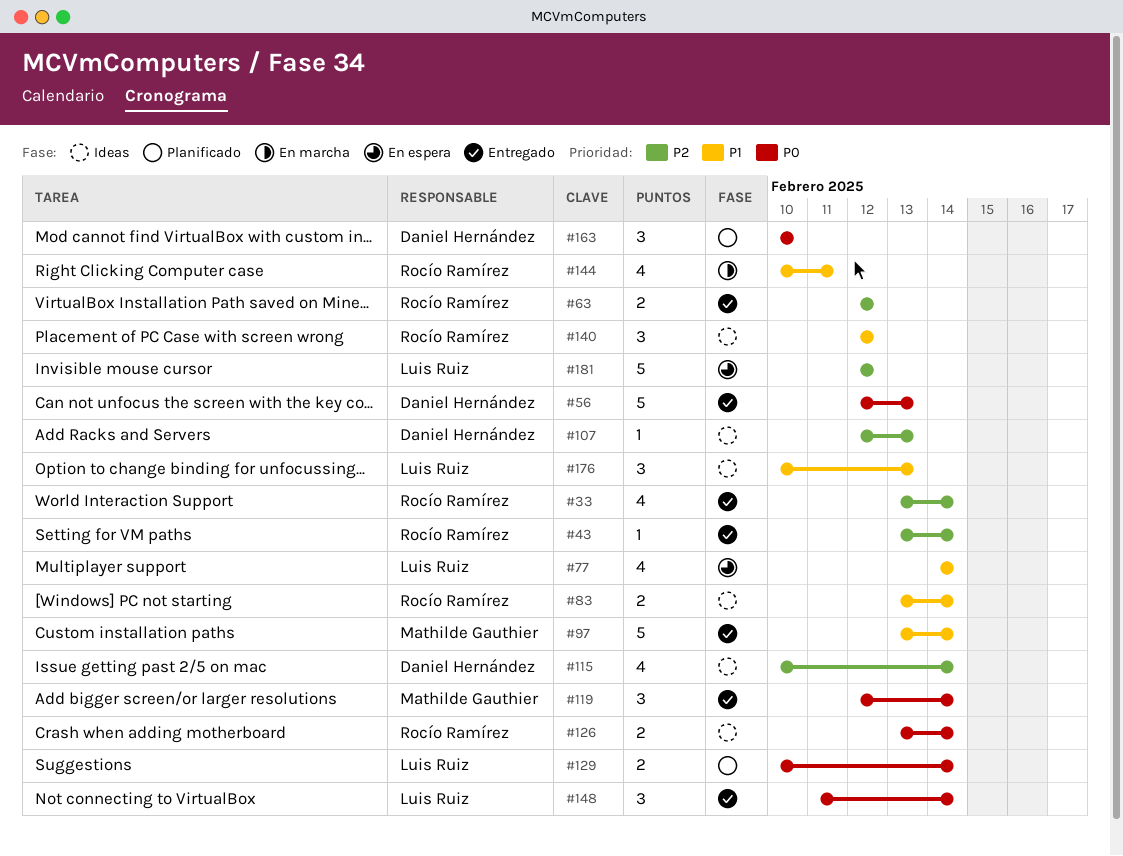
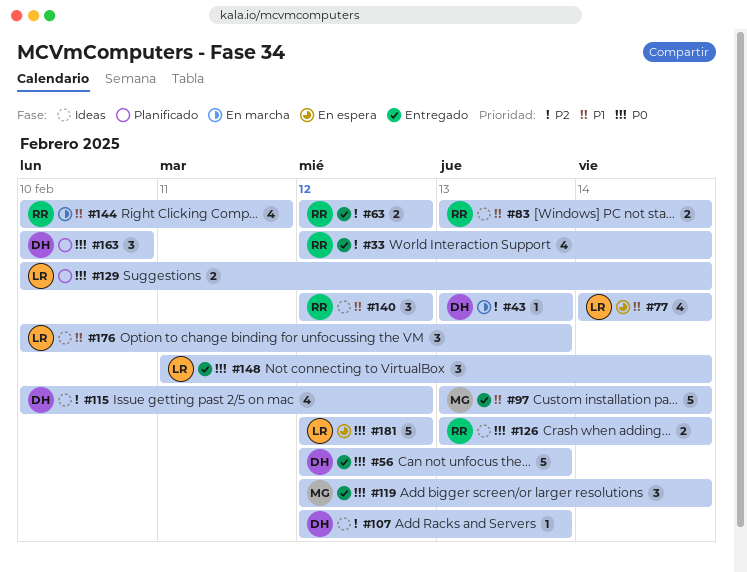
#33, start: Feb 13 -> Feb 12
#43, status: Entregado -> En marcha
#43, owner: Rocío Ramírez -> Daniel Hernández
#43, due: Feb 14 -> Feb 13
#115, due: Feb 14 -> Feb 12
#181, priority: P2 -> P0

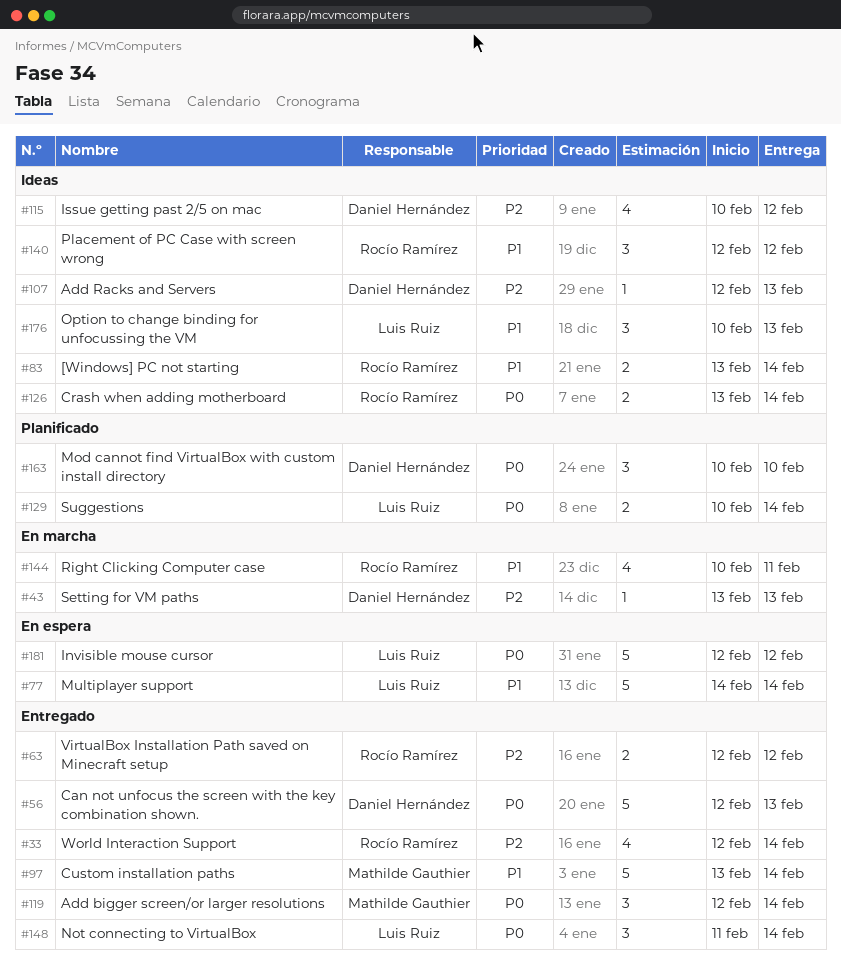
#77, estimate: 4 -> 5

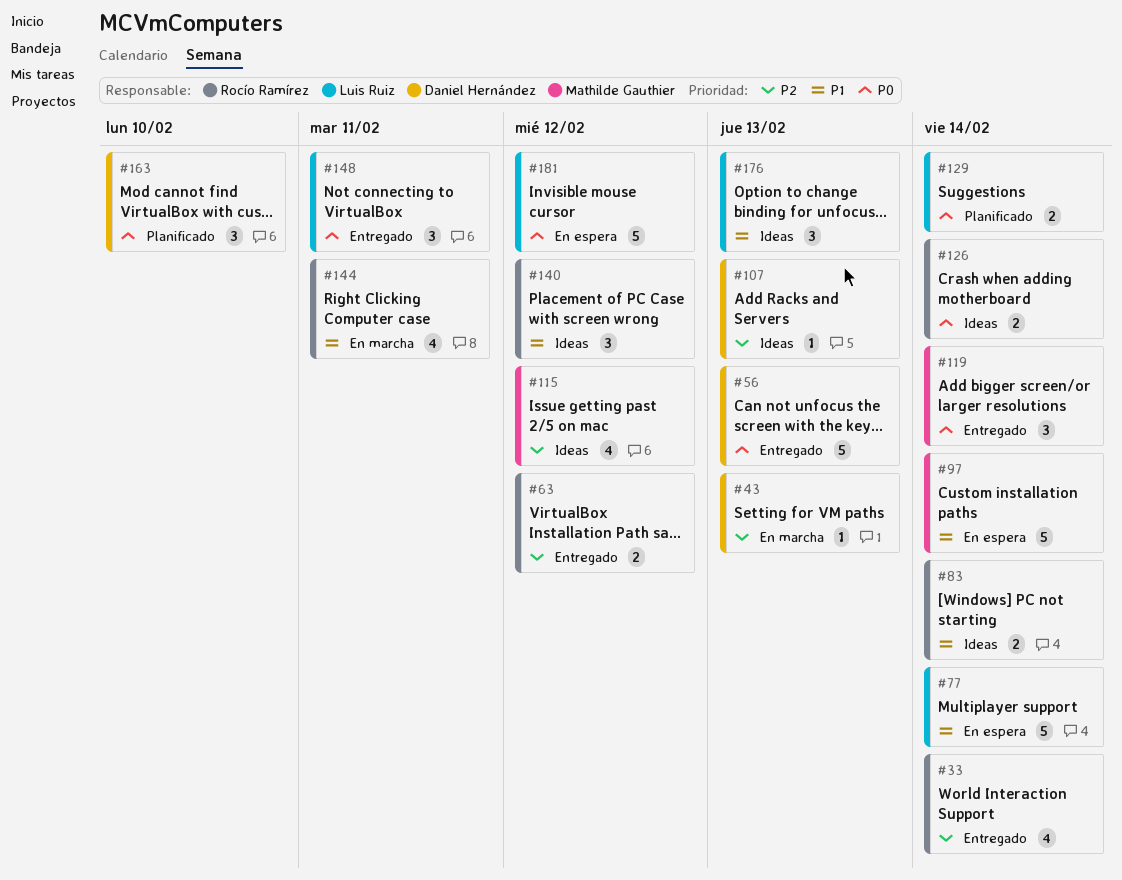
#97, status: Entregado -> En espera
#115, owner: Daniel Hernández -> Mathilde Gauthier
#148, due: Feb 14 -> Feb 11

